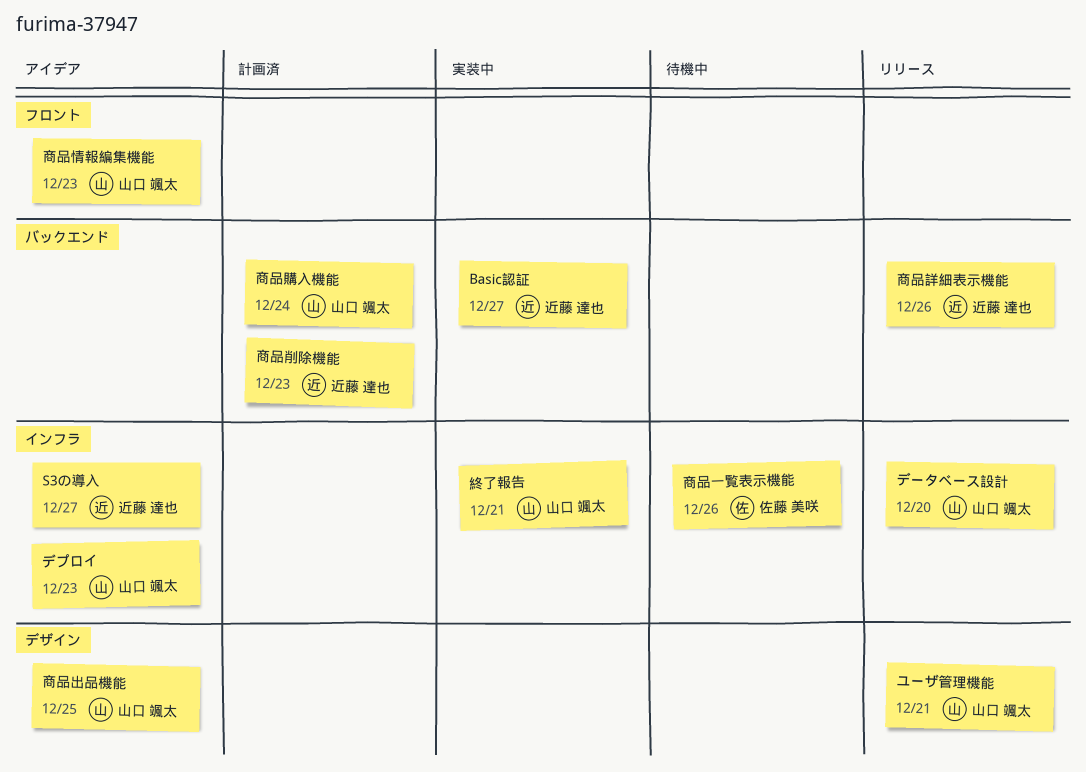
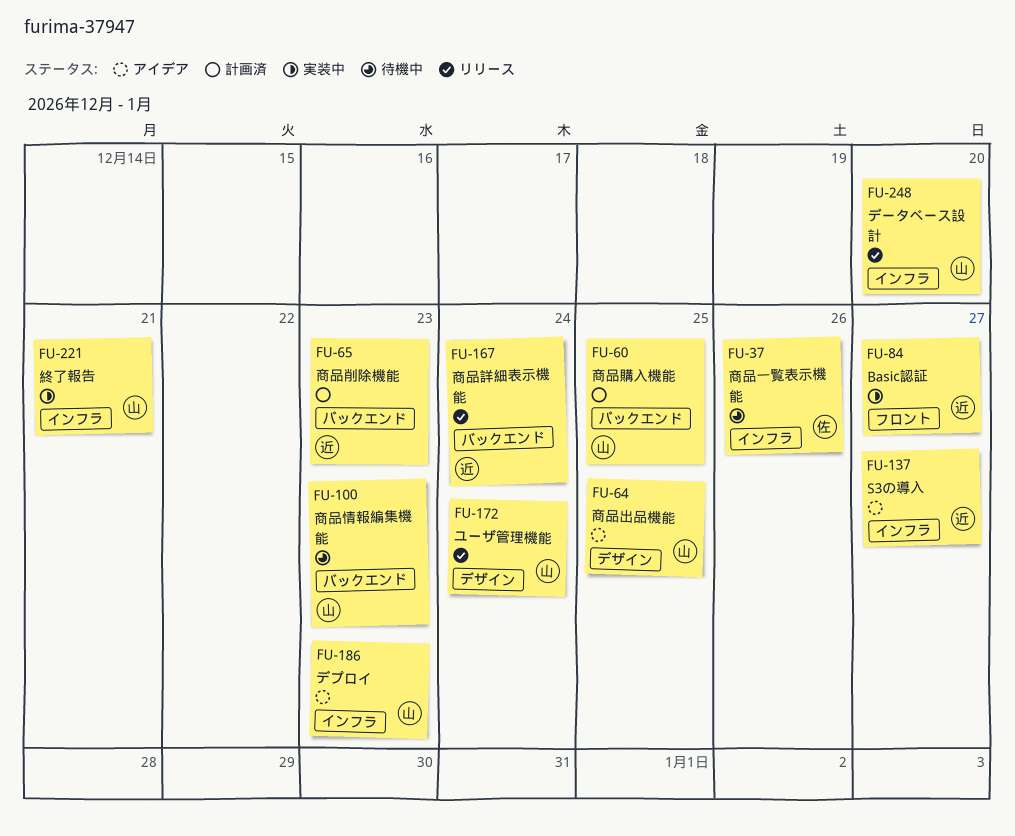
Basic認証, label: バックエンド -> フロント
ユーザ管理機能, due: Dec 21 -> Dec 24
商品情報編集機能, status: アイデア -> 待機中
商品情報編集機能, label: フロント -> バックエンド
商品詳細表示機能, due: Dec 26 -> Dec 24
商品購入機能, due: Dec 24 -> Dec 25

